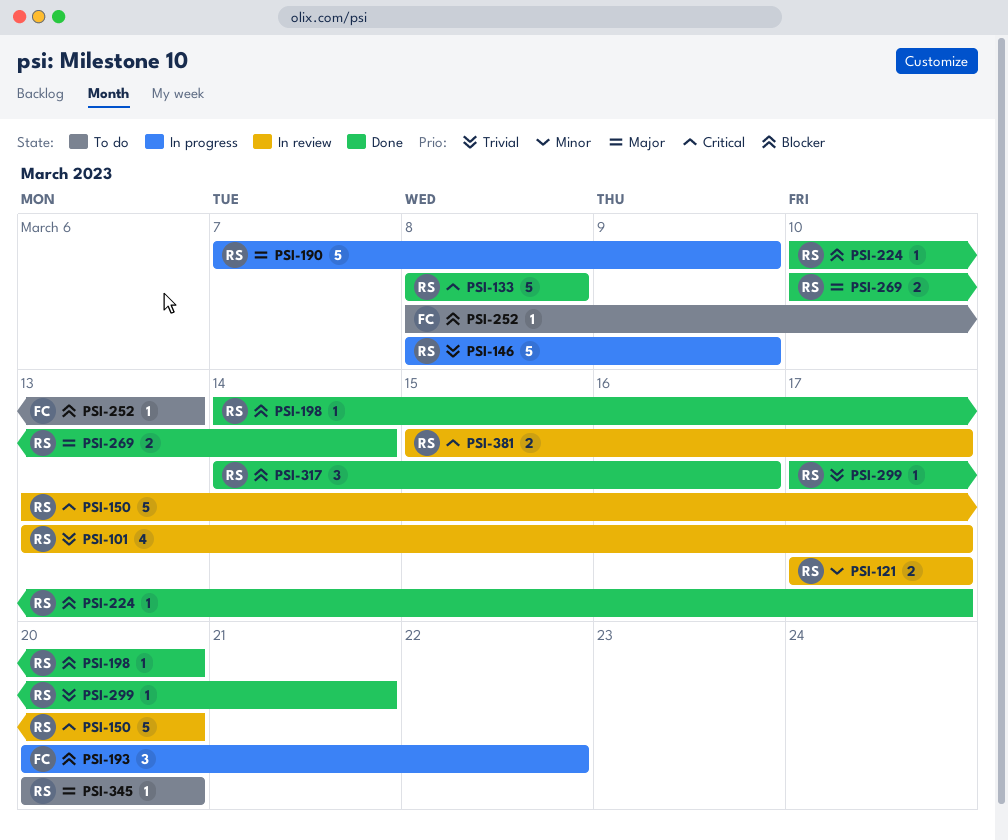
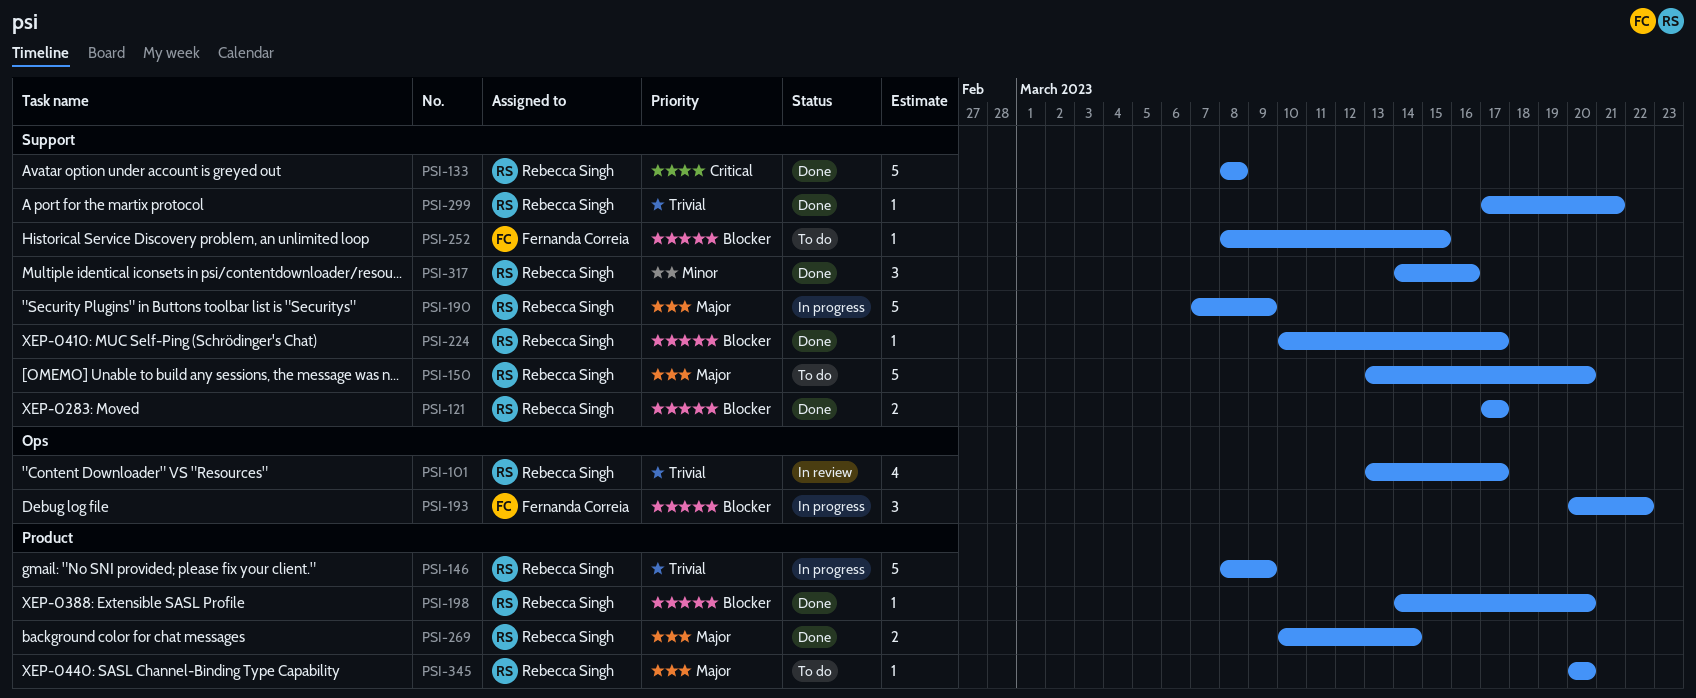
PSI-121, status: In review -> Done
PSI-121, priority: Minor -> Blocker
PSI-150, status: In review -> To do
PSI-150, priority: Critical -> Major
PSI-252, due: Mar 13 -> Mar 15
PSI-317, priority: Blocker -> Minor
PSI-381: present -> none

